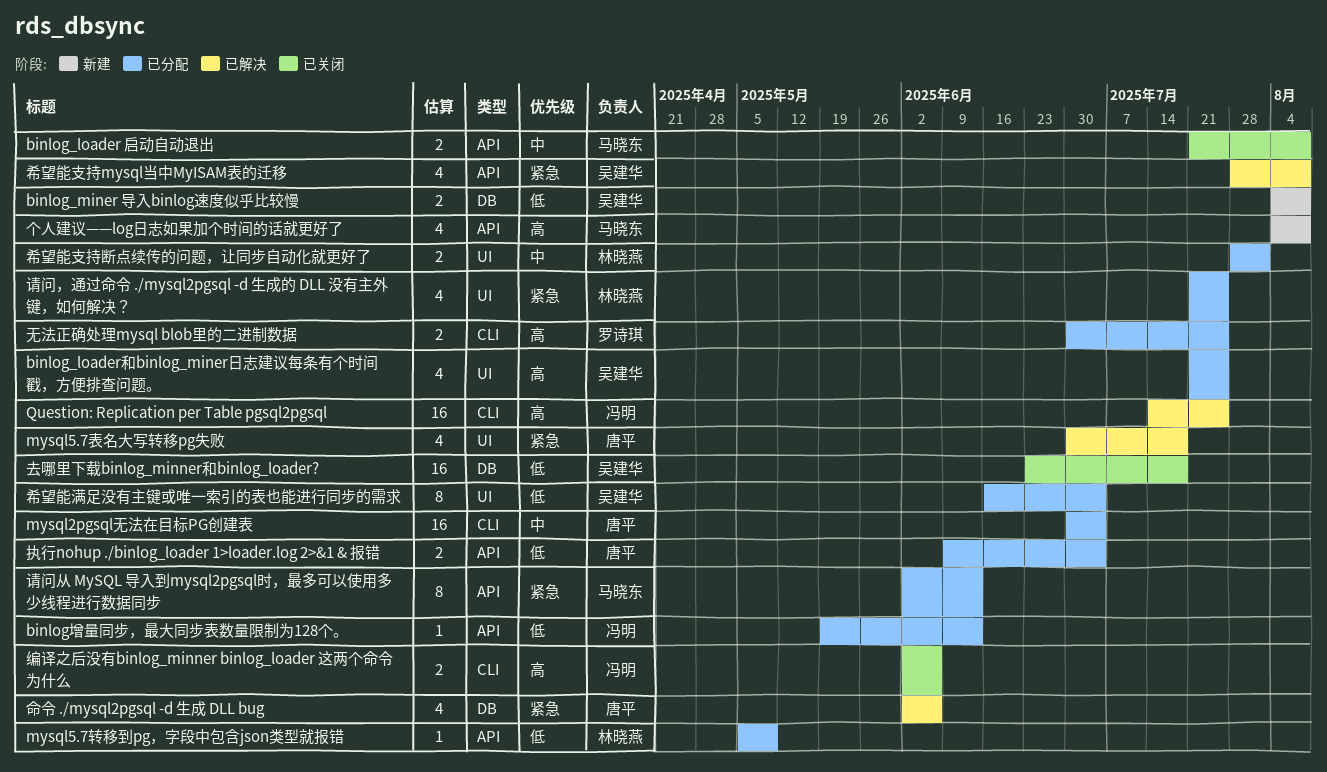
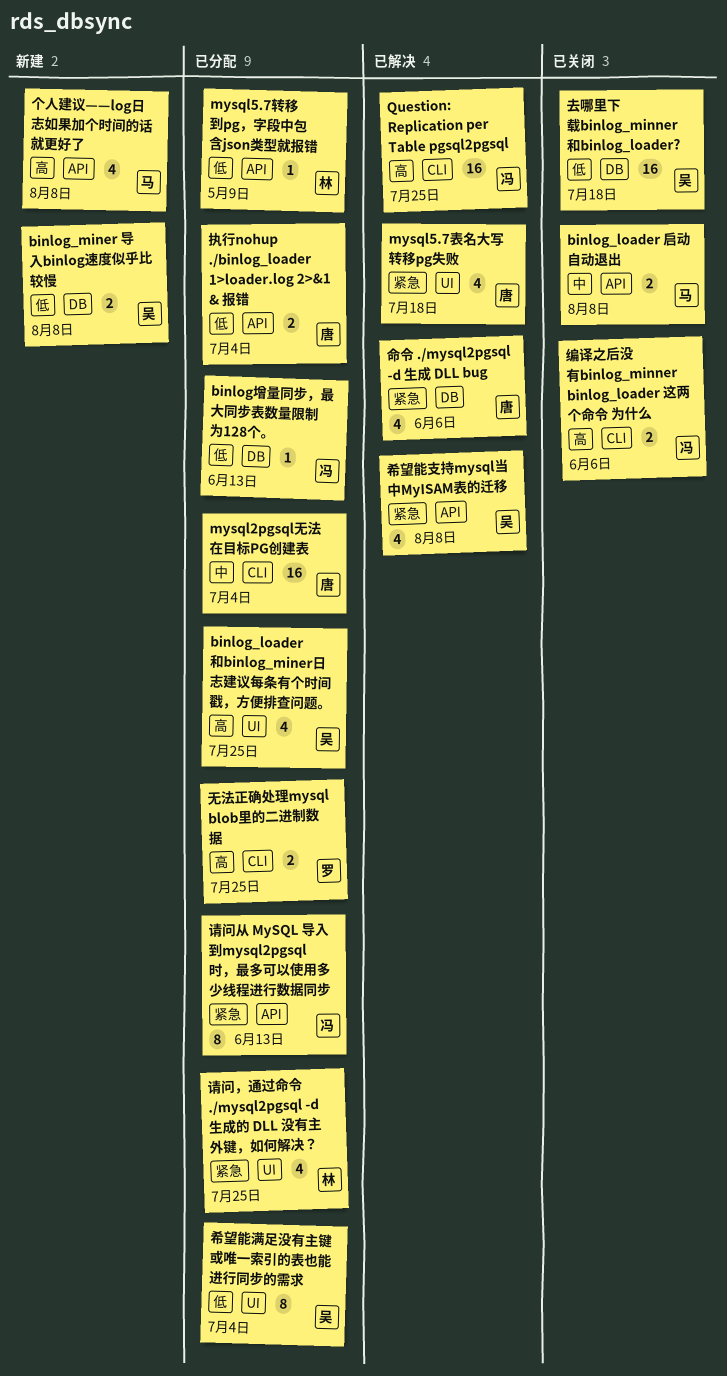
binlog增量同步，最大同步表数量限制为128个。, label: API -> DB
希望能支持断点续传的问题，让同步自动化就更好了: present -> none
请问从 MySQL 导入到mysql2pgsql时，最多可以使用多少线程进行数据同步, owner: 马晓东 -> 冯明

